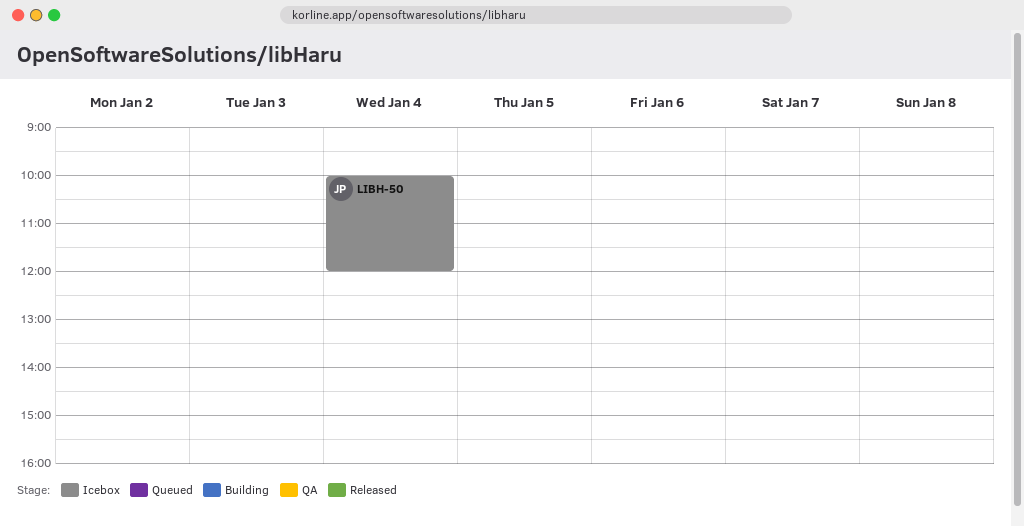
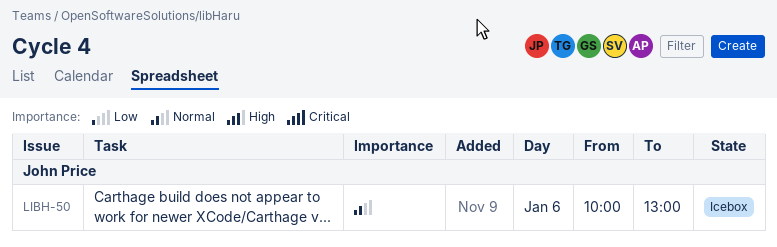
LIBH-50, day: Jan 4 -> Jan 6
LIBH-50, ends: 12:00 -> 13:00

